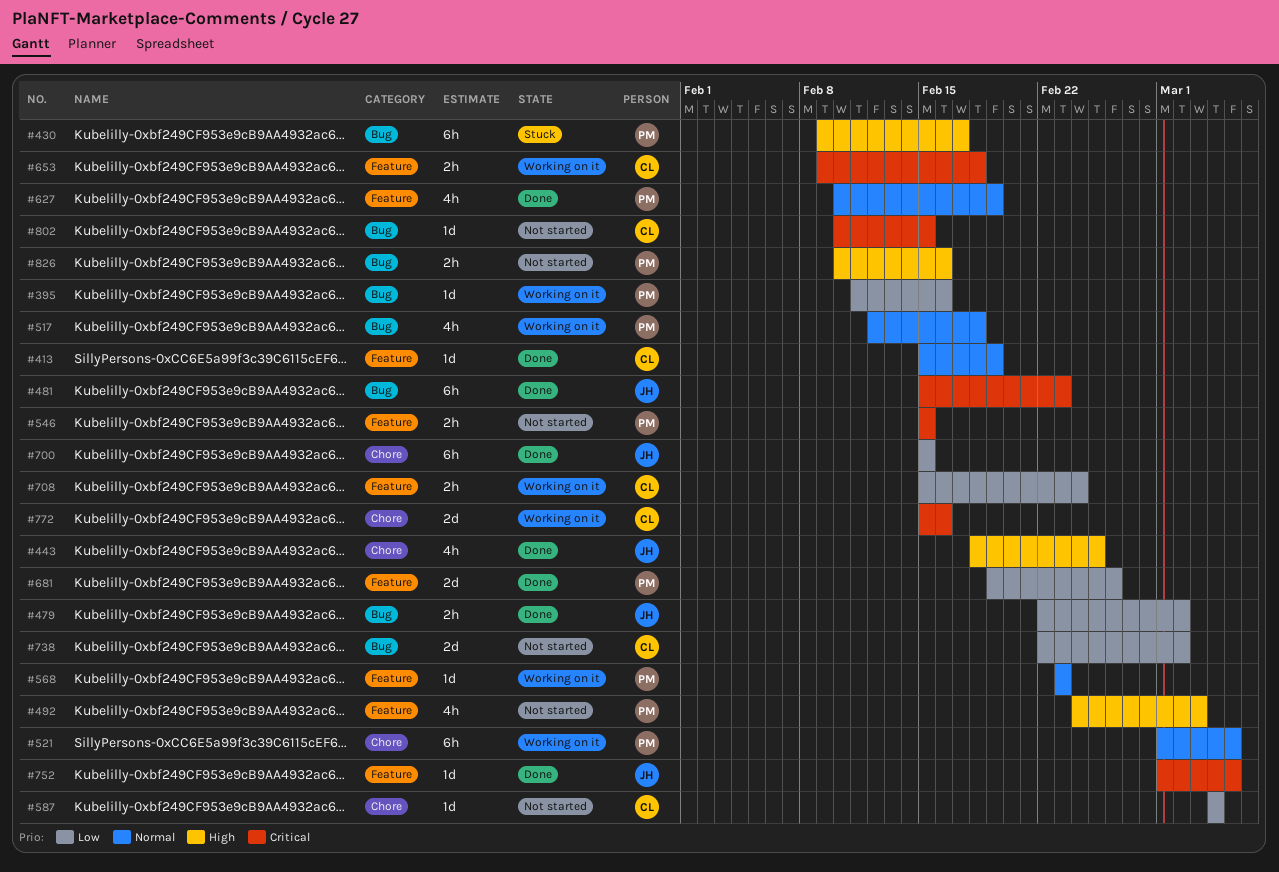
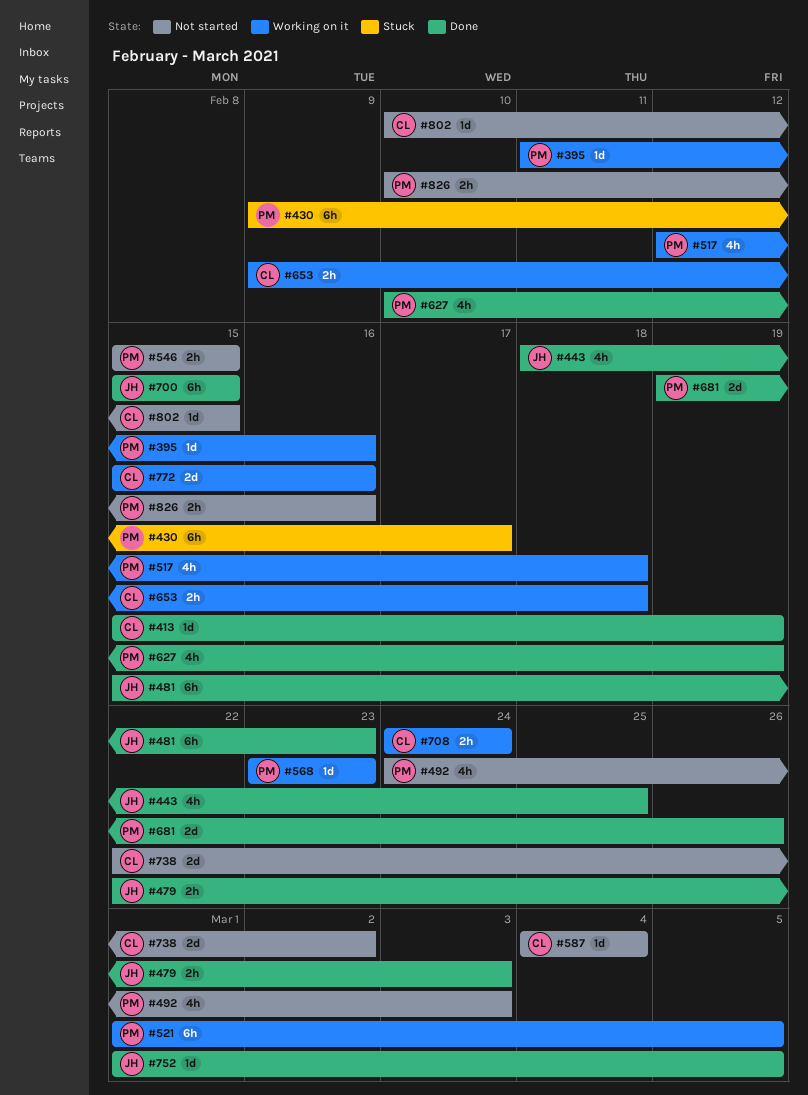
#479, due: Mar 2 -> Mar 3
#708, start: Feb 15 -> Feb 24

